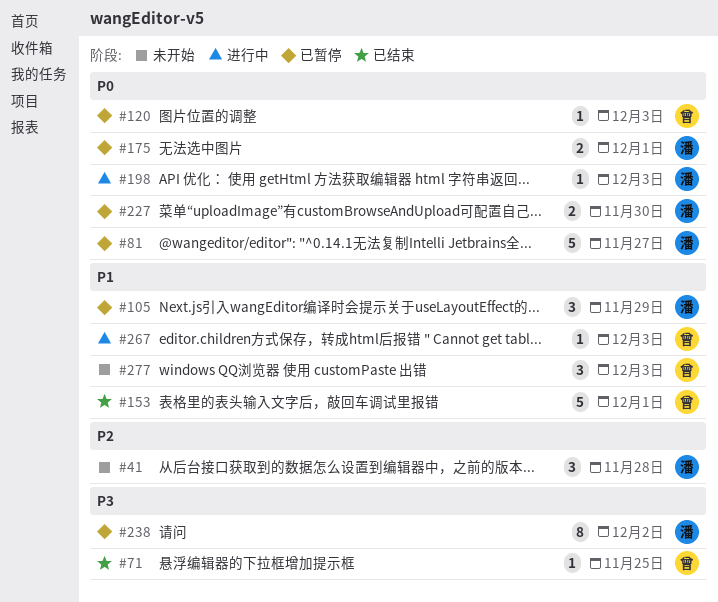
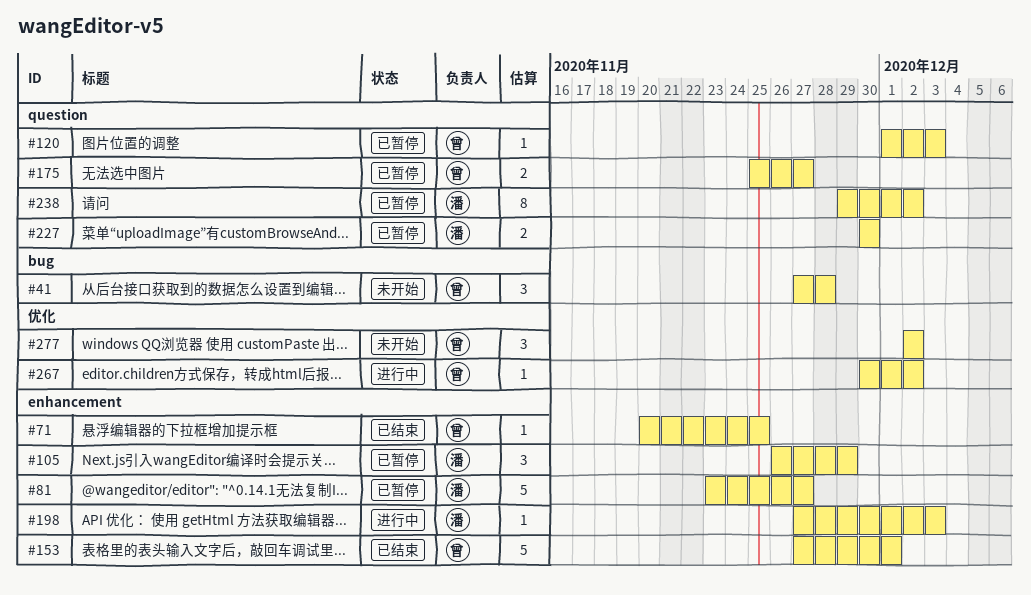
#41, owner: 潘 -> 曾
#175, owner: 潘 -> 曾
#175, due: Dec 1 -> Nov 27
#267, due: Dec 3 -> Dec 2
#277, due: Dec 3 -> Dec 2

